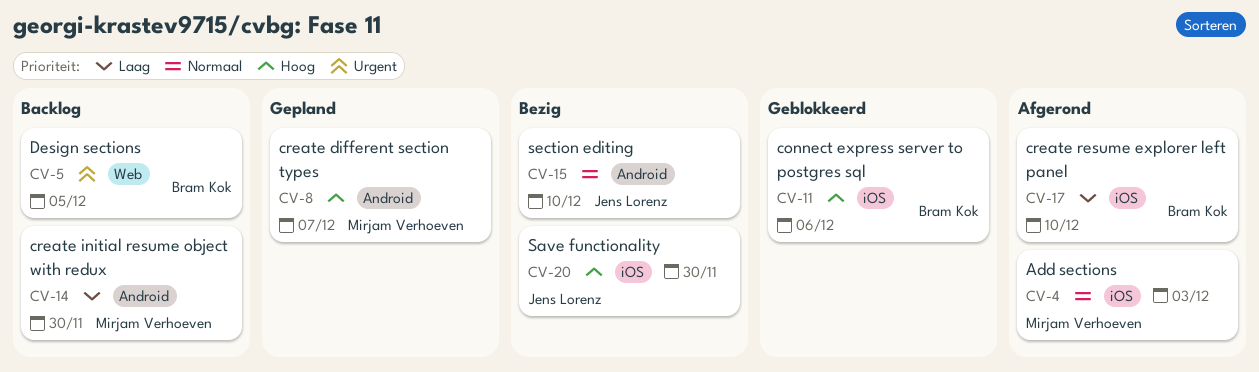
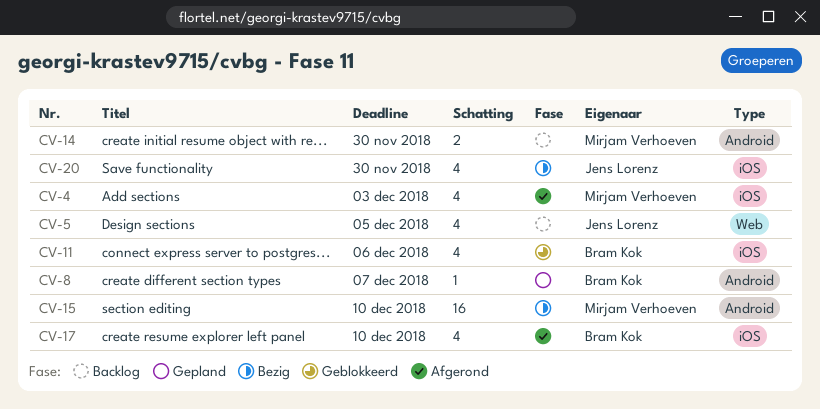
CV-5, owner: Bram Kok -> Jens Lorenz
CV-8, owner: Mirjam Verhoeven -> Bram Kok
CV-15, owner: Jens Lorenz -> Mirjam Verhoeven

